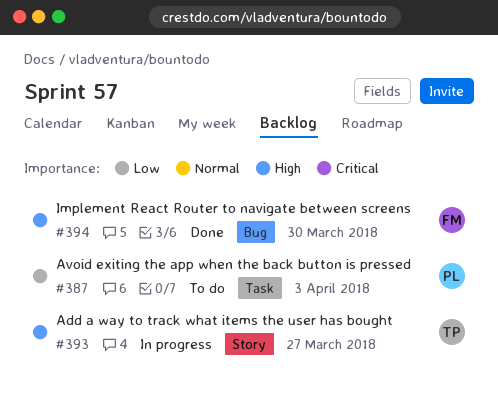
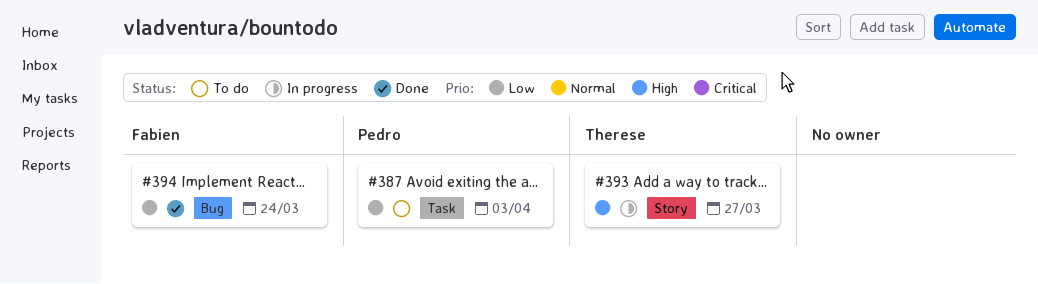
#394, priority: High -> Low
#394, due: Mar 30 -> Mar 24

